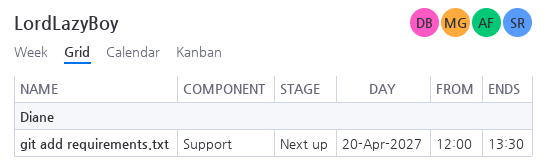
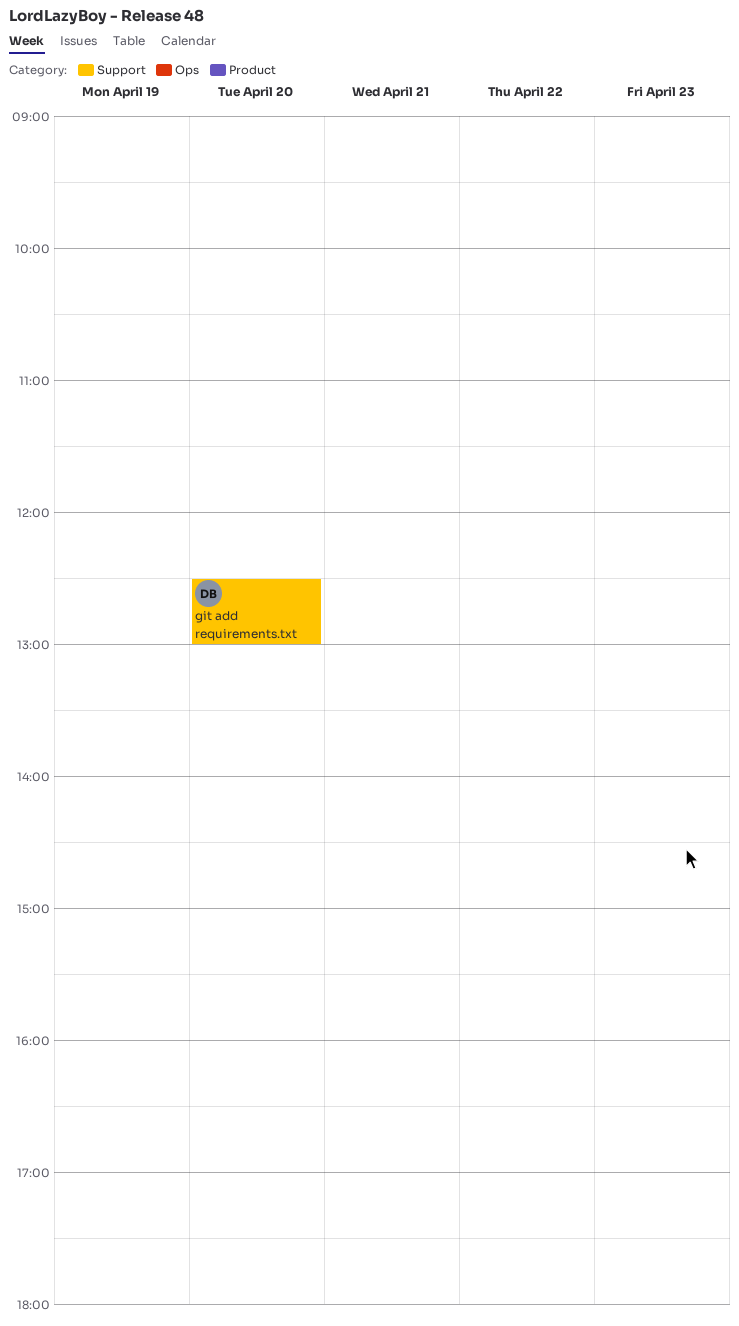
git add requirements.txt, begins: 12:00 -> 12:30
git add requirements.txt, ends: 13:30 -> 13:00

